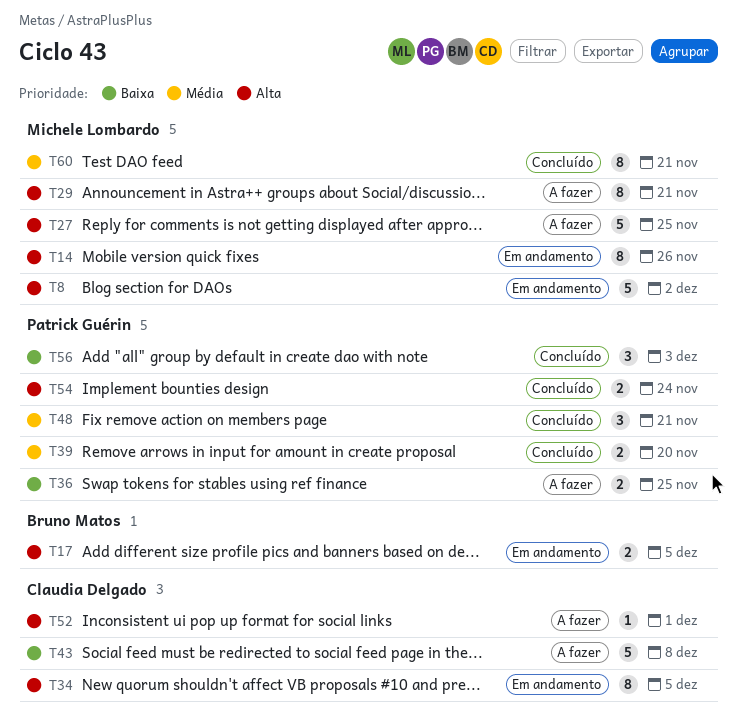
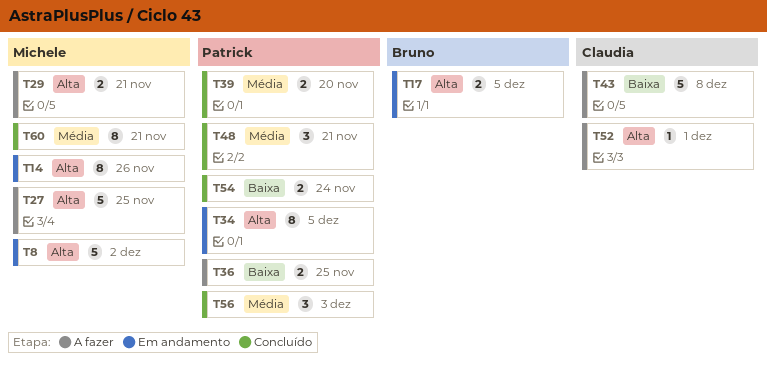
T29, estimate: 8 -> 2
T34, owner: Claudia Delgado -> Patrick Guérin
T54, priority: Alta -> Baixa
T56, priority: Baixa -> Média

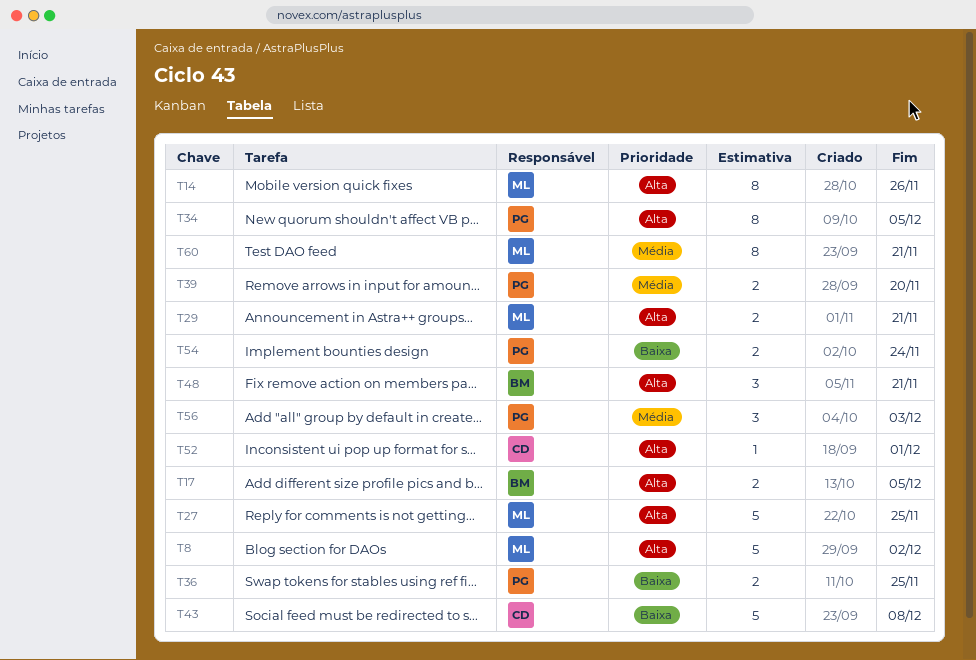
T48, owner: Patrick -> Bruno
T48, priority: Média -> Alta

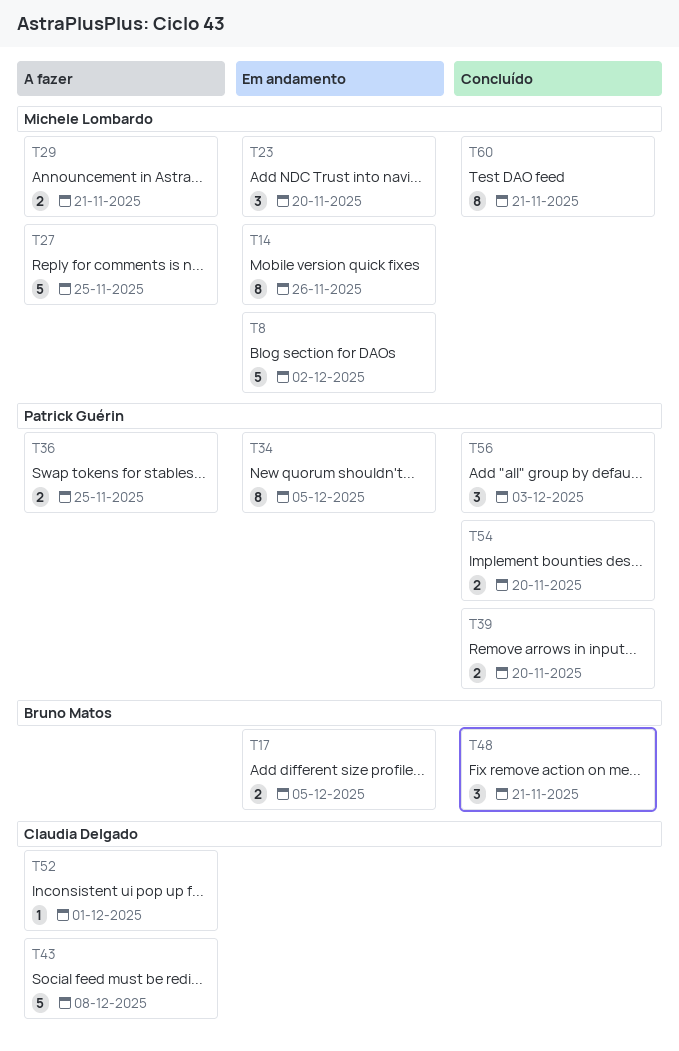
T23: none -> present
T54, due: Nov 24 -> Nov 20

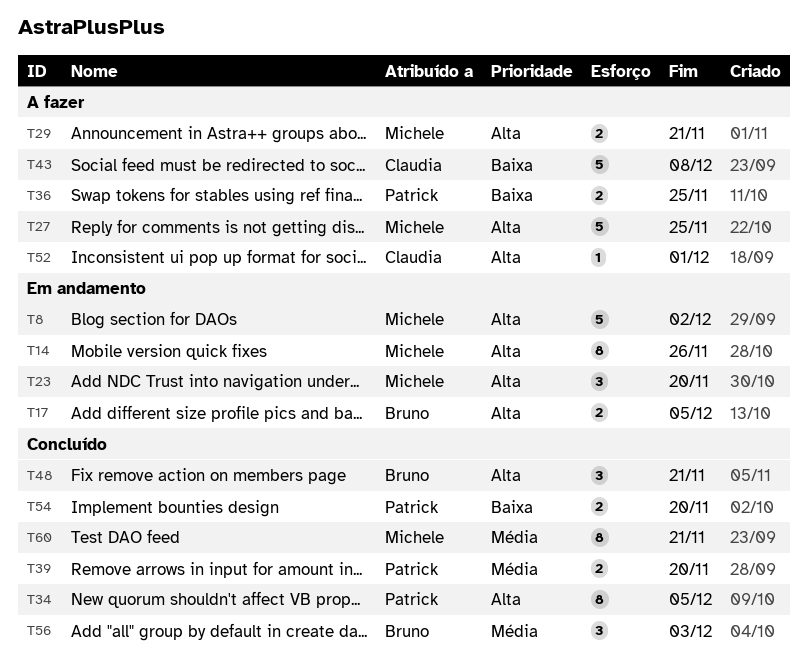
T34, status: Em andamento -> Concluído
T56, owner: Patrick Guérin -> Bruno Matos

